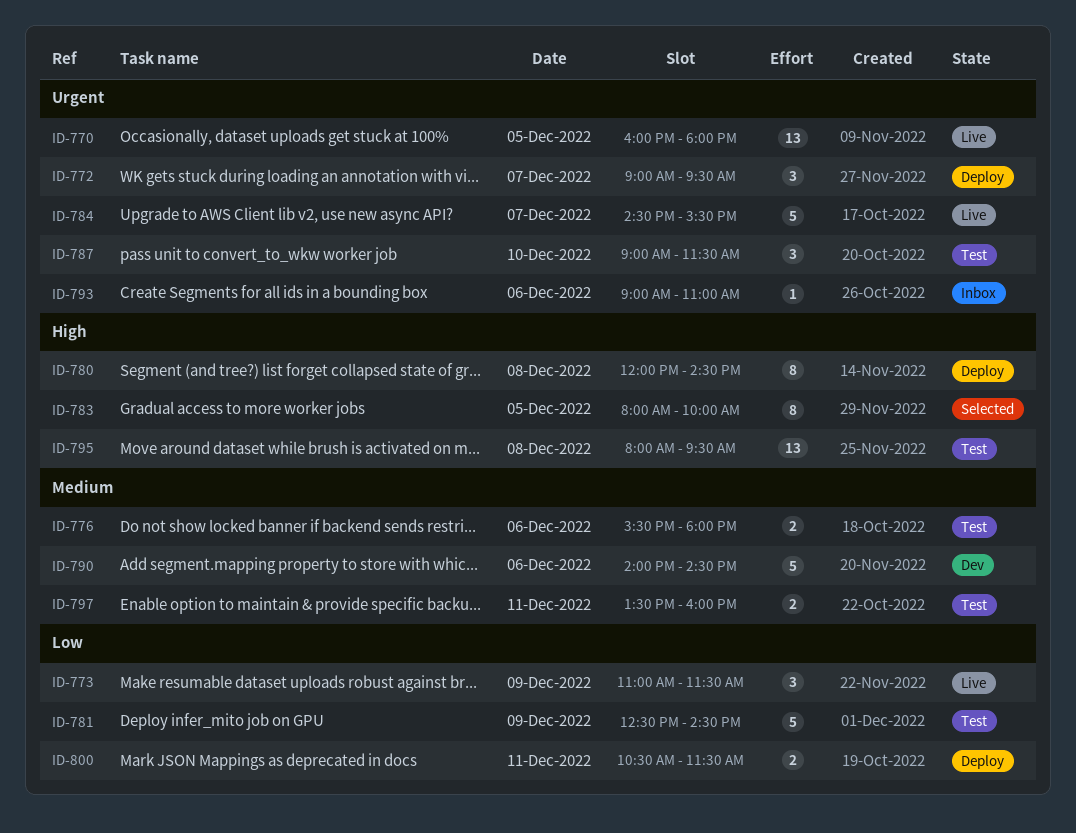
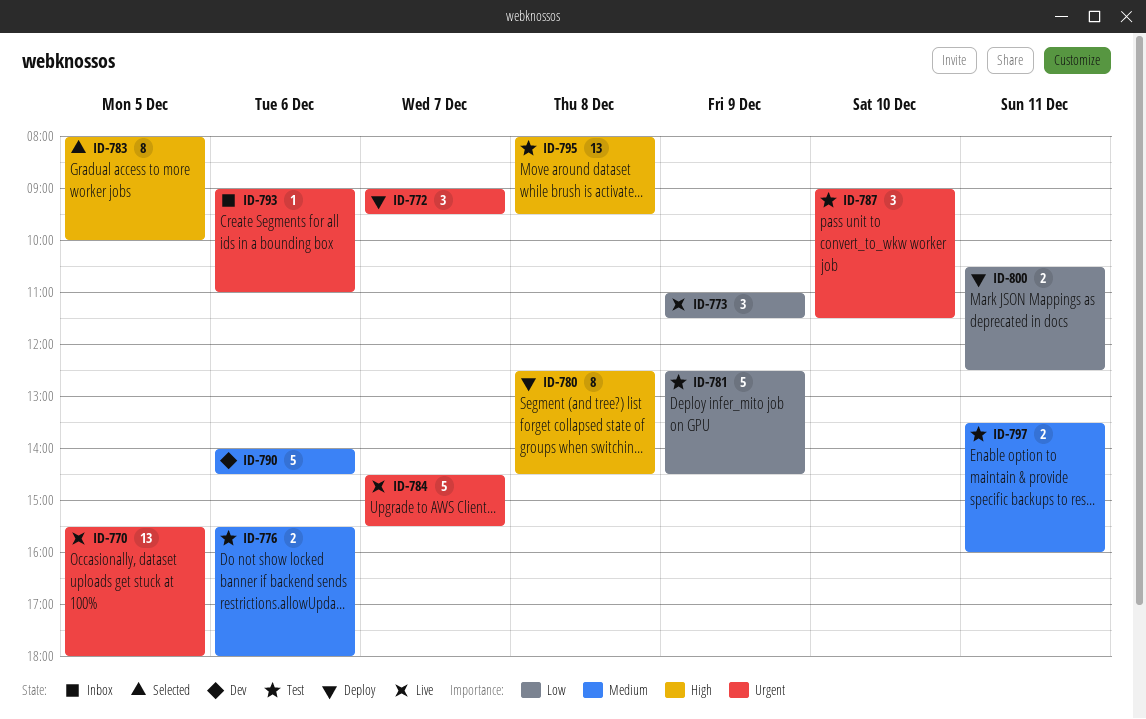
ID-770, begins: 16:00 -> 15:30
ID-780, begins: 12:00 -> 12:30
ID-800, ends: 11:30 -> 12:30

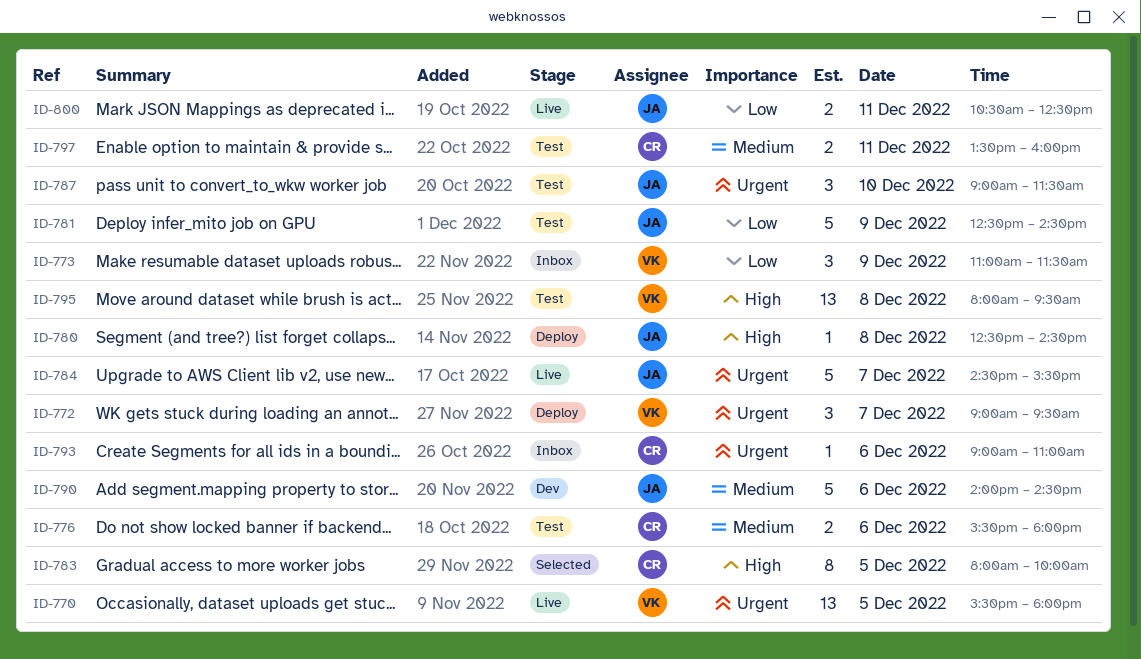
ID-773, status: Live -> Inbox
ID-780, estimate: 8 -> 1
ID-800, status: Deploy -> Live

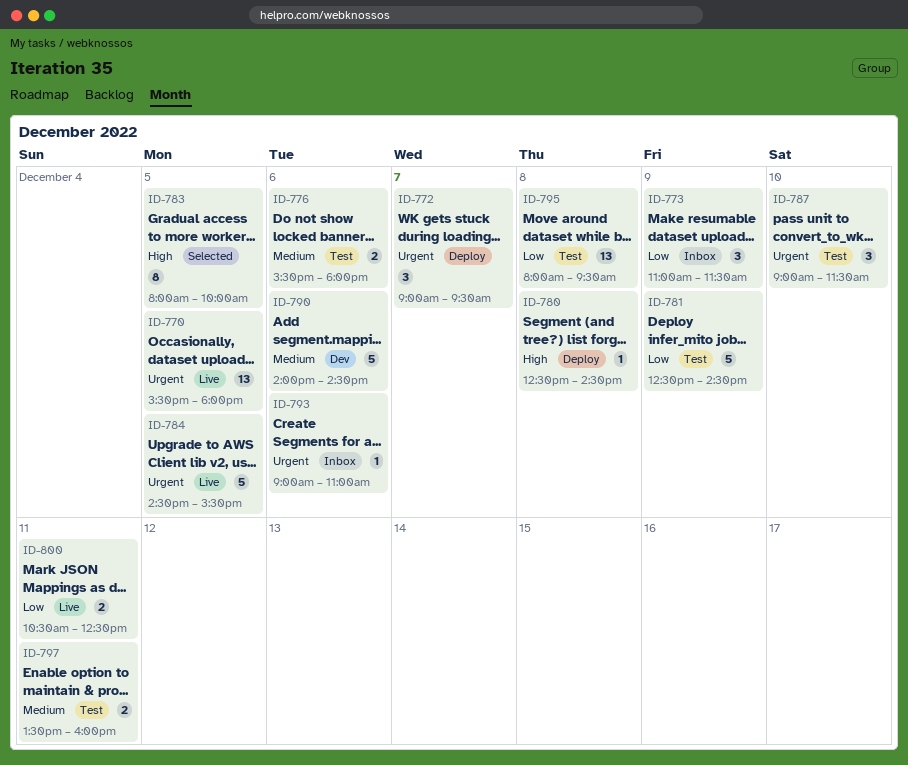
ID-784, day: Dec 7 -> Dec 5
ID-795, priority: High -> Low

